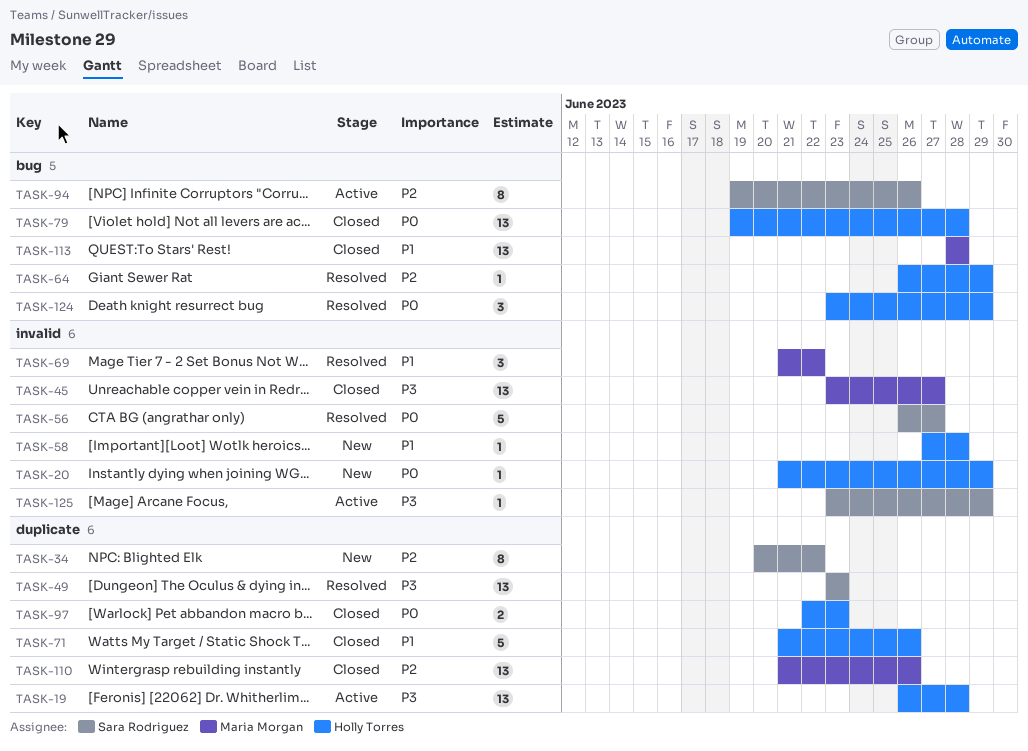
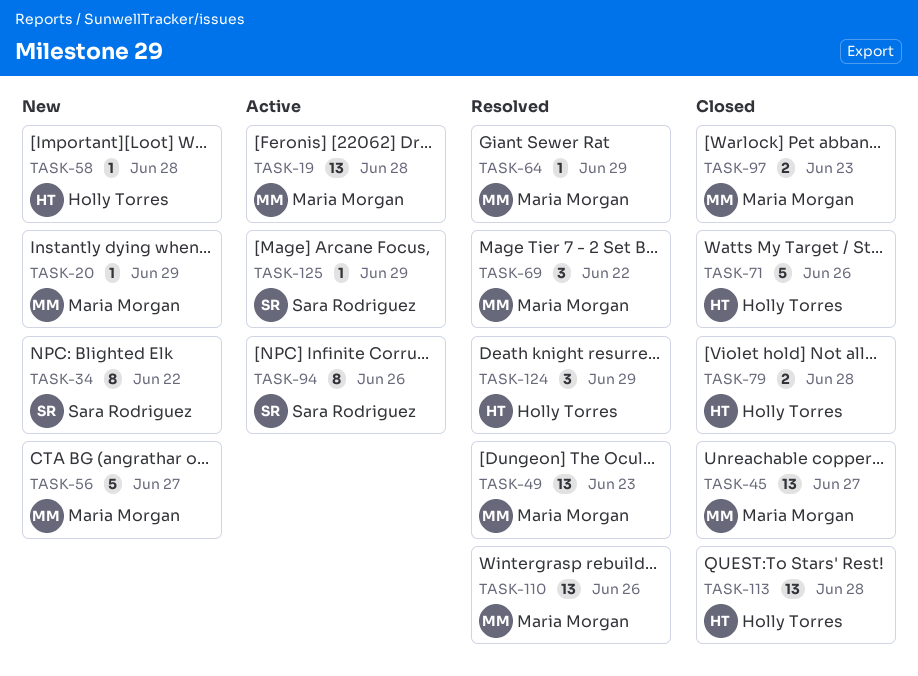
TASK-19, owner: Holly Torres -> Maria Morgan
TASK-20, owner: Holly Torres -> Maria Morgan
TASK-49, owner: Sara Rodriguez -> Maria Morgan
TASK-56, status: Resolved -> New
TASK-56, owner: Sara Rodriguez -> Maria Morgan
TASK-64, owner: Holly Torres -> Maria Morgan
TASK-79, estimate: 13 -> 2
TASK-97, owner: Holly Torres -> Maria Morgan
TASK-110, status: Closed -> Resolved
TASK-113, owner: Maria Morgan -> Holly Torres

